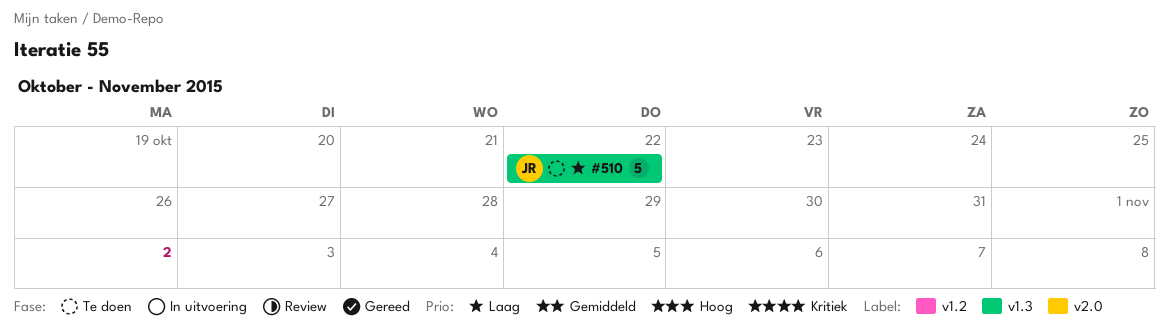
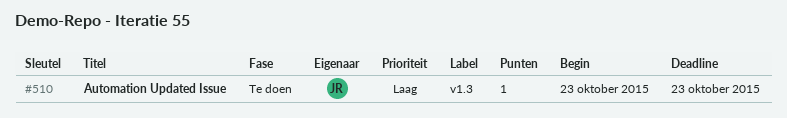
#510, estimate: 5 -> 1
#510, start: Oct 22 -> Oct 23
#510, due: Oct 22 -> Oct 23

